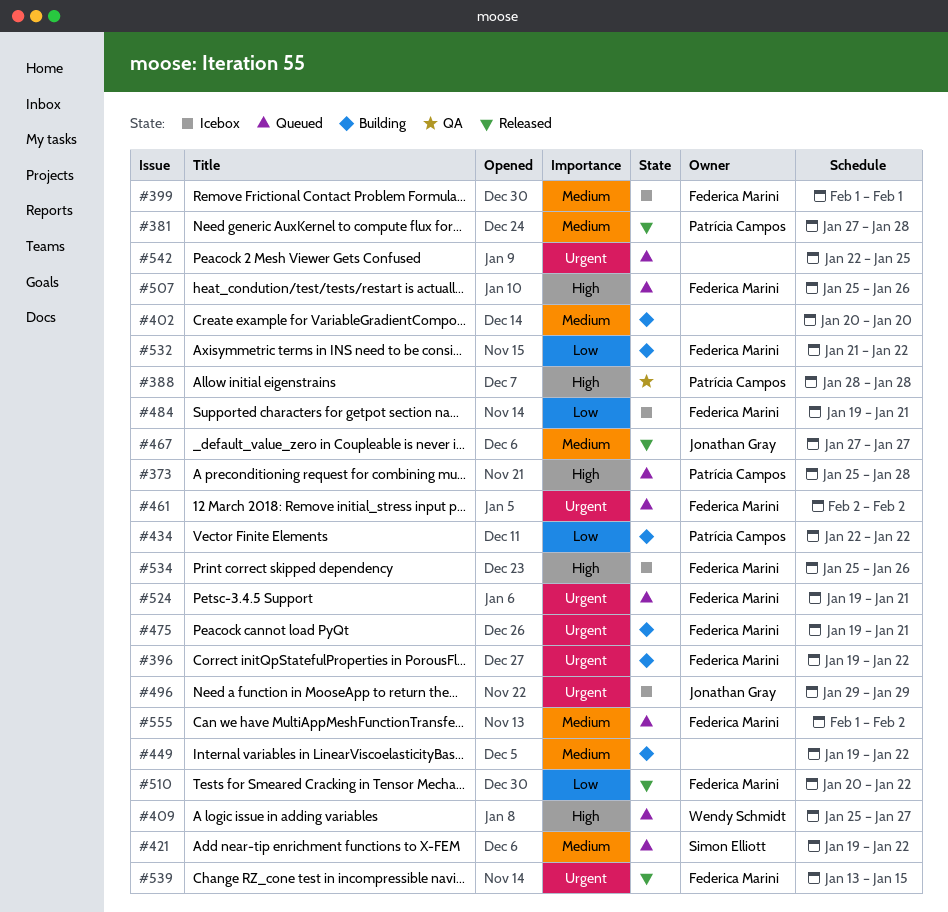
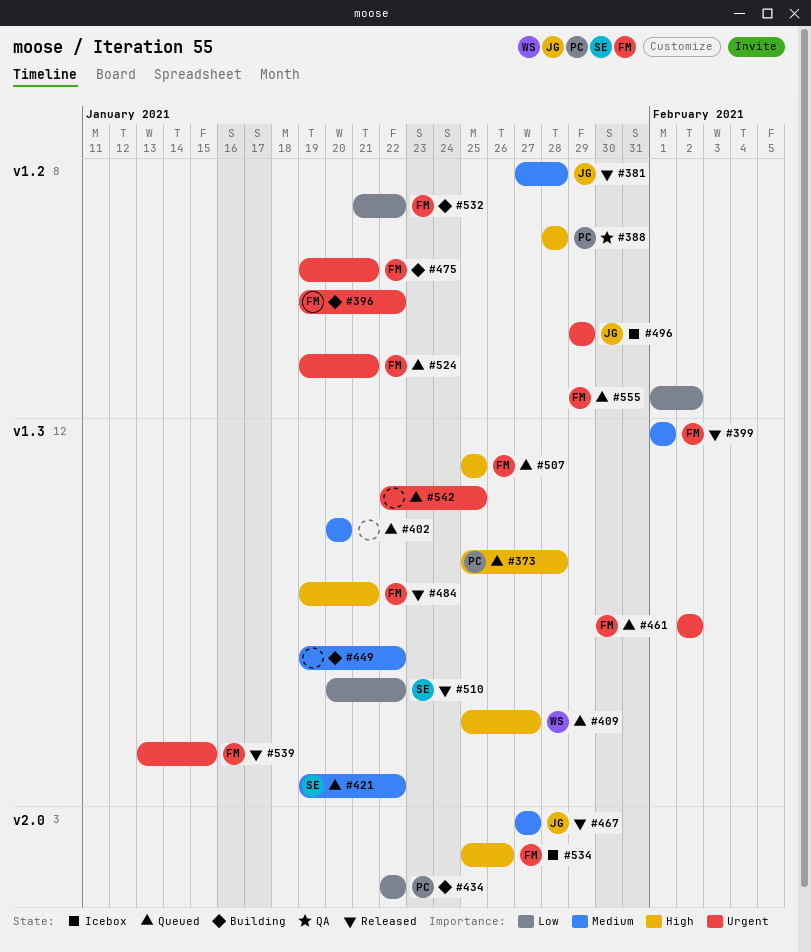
#381, owner: Patrícia Campos -> Jonathan Gray
#399, status: Icebox -> Released
#402, status: Building -> Queued
#484, status: Icebox -> Released
#484, priority: Low -> High
#507, due: Jan 26 -> Jan 25
#510, owner: Federica Marini -> Simon Elliott
#555, priority: Medium -> Low

